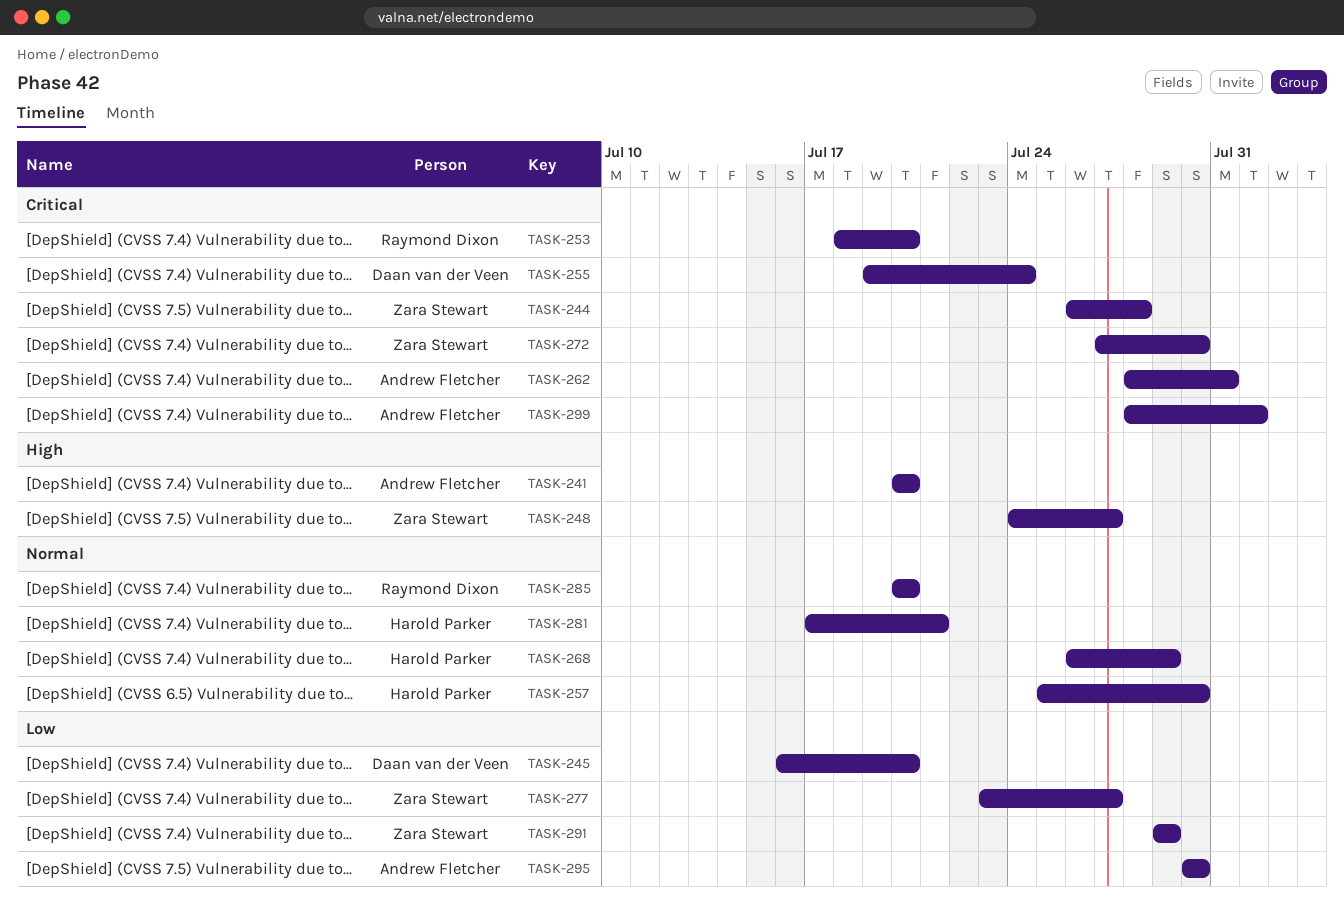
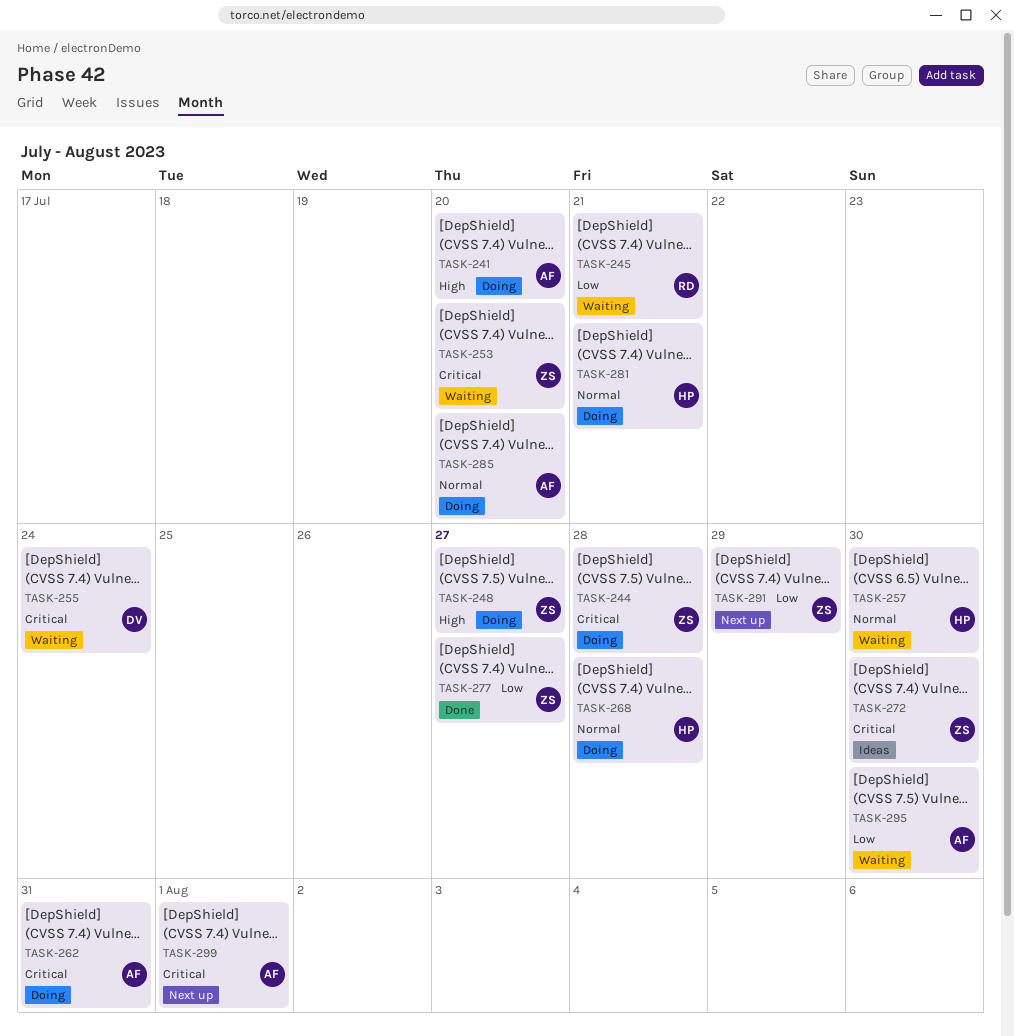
TASK-245, owner: Daan van der Veen -> Raymond Dixon
TASK-245, due: Jul 20 -> Jul 21
TASK-253, owner: Raymond Dixon -> Zara Stewart
TASK-268, due: Jul 29 -> Jul 28
TASK-285, owner: Raymond Dixon -> Andrew Fletcher

